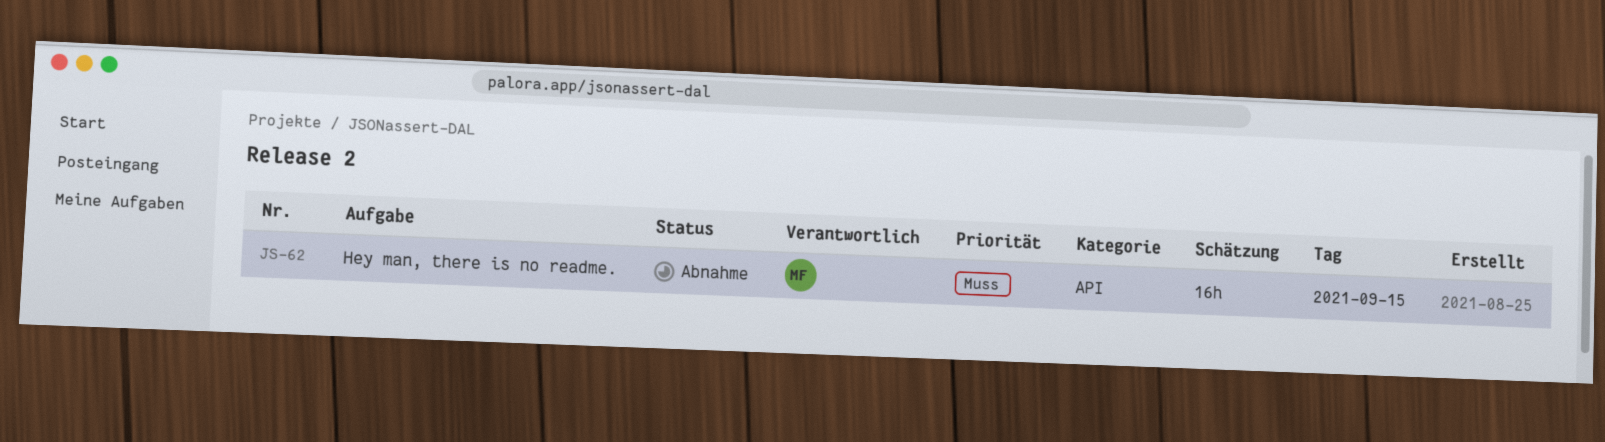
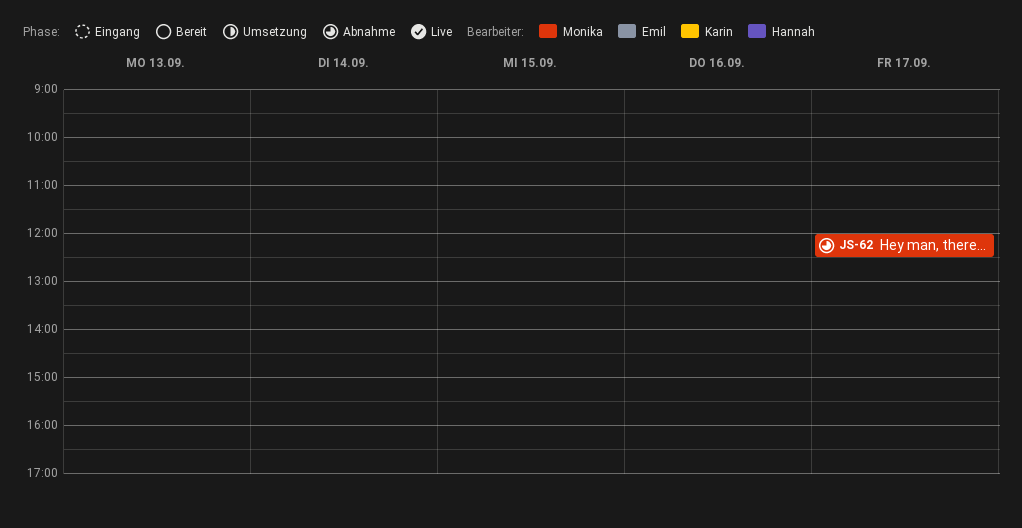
JS-62, day: Sep 15 -> Sep 17

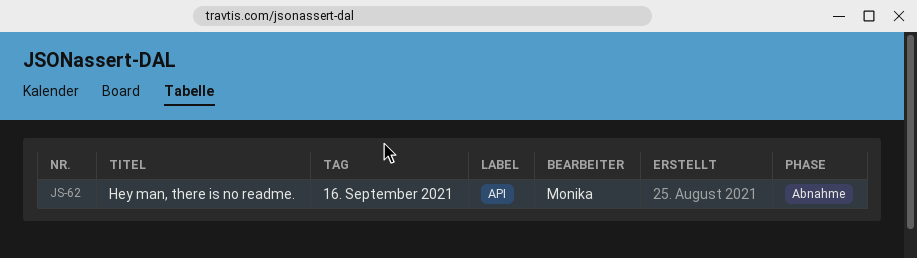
JS-62, day: Sep 17 -> Sep 16

